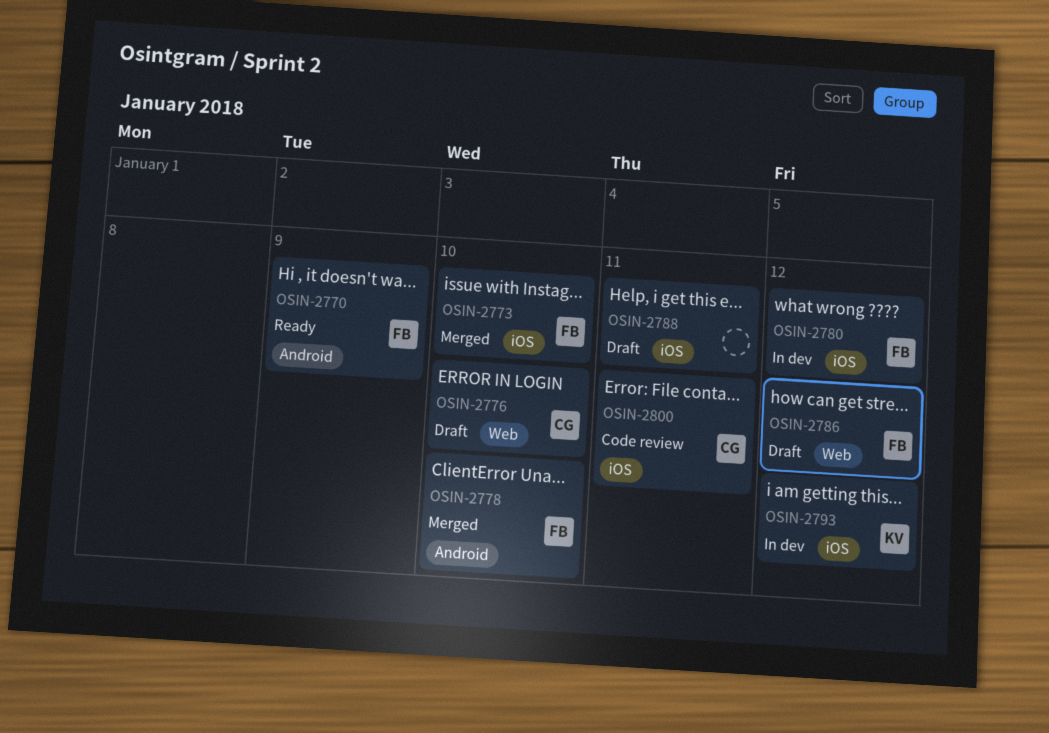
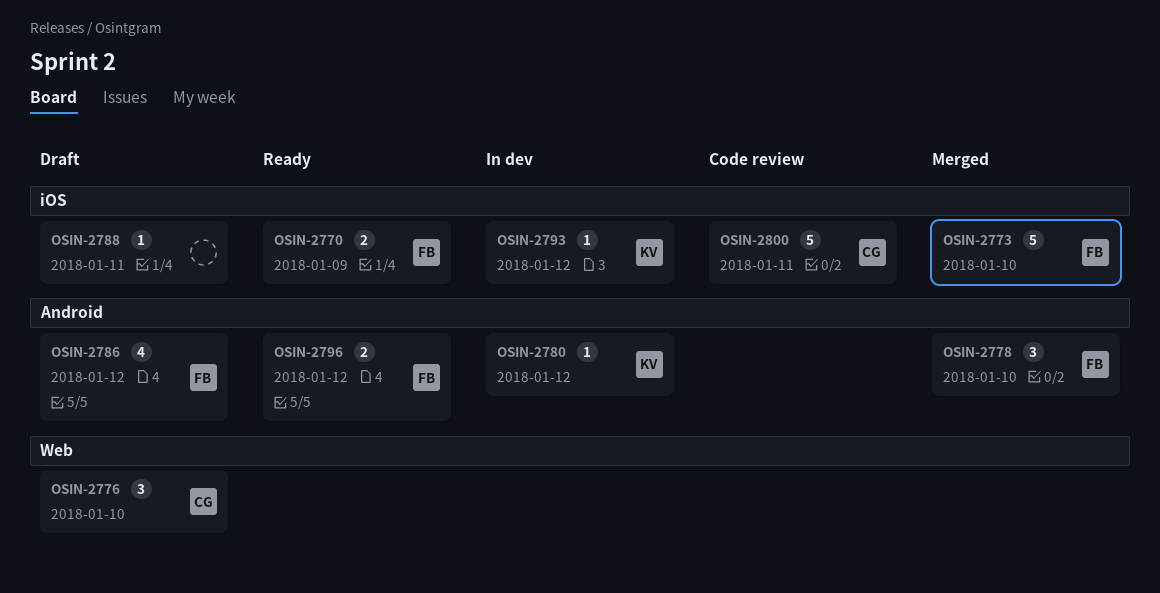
OSIN-2770, label: Android -> iOS
OSIN-2780, owner: FB -> KV
OSIN-2780, label: iOS -> Android
OSIN-2786, label: Web -> Android
OSIN-2796: none -> present

